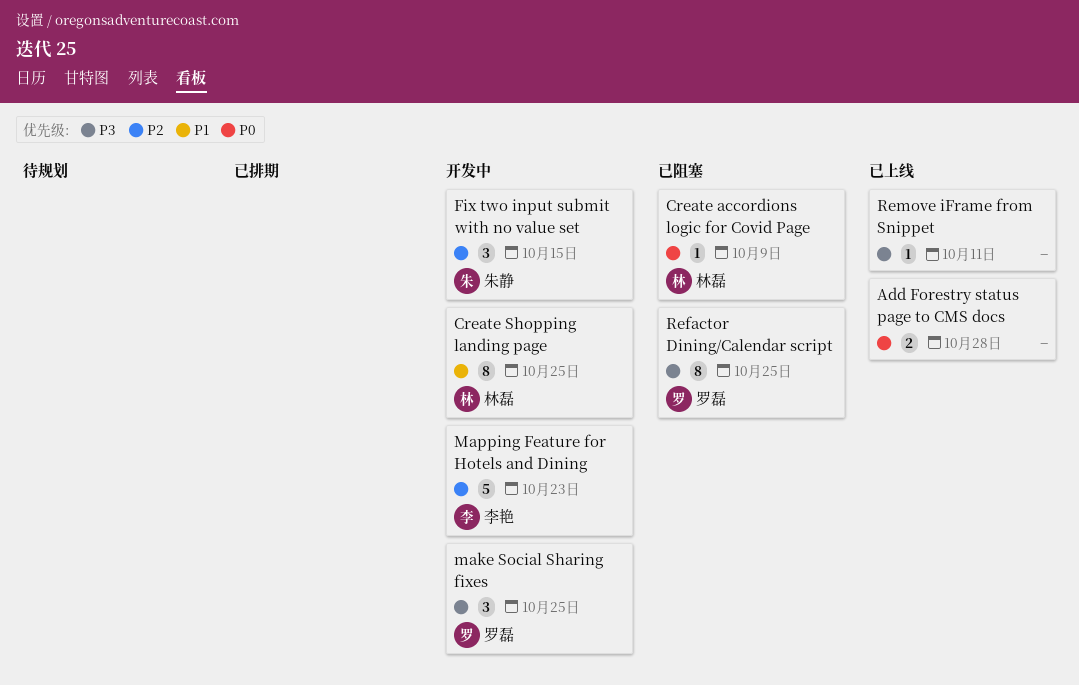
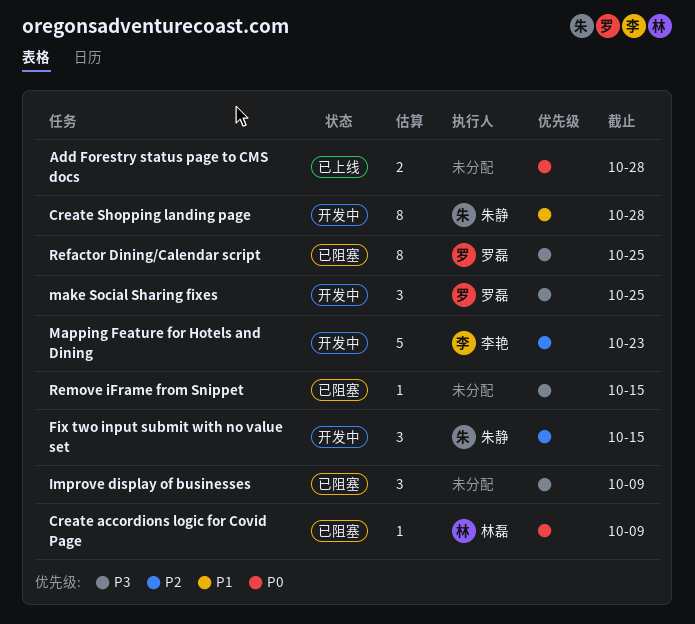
Create Shopping landing page, owner: 林磊 -> 朱静
Create Shopping landing page, due: Oct 25 -> Oct 28
Improve display of businesses: none -> present
Remove iFrame from Snippet, status: 已上线 -> 已阻塞
Remove iFrame from Snippet, due: Oct 11 -> Oct 15

